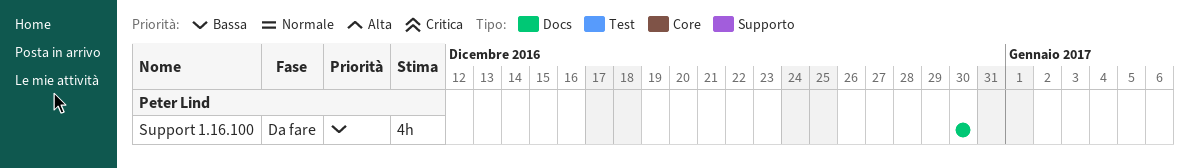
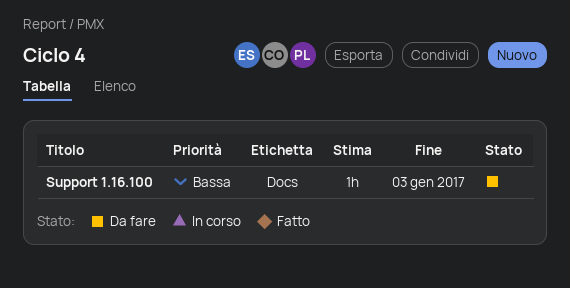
Support 1.16.100, estimate: 4h -> 1h
Support 1.16.100, due: Dec 30 -> Jan 3

